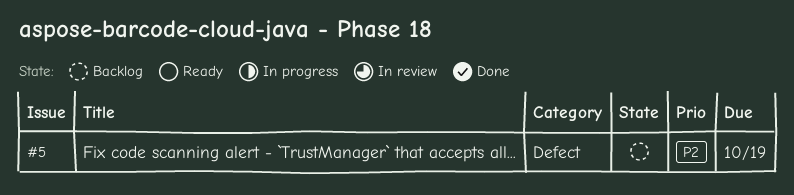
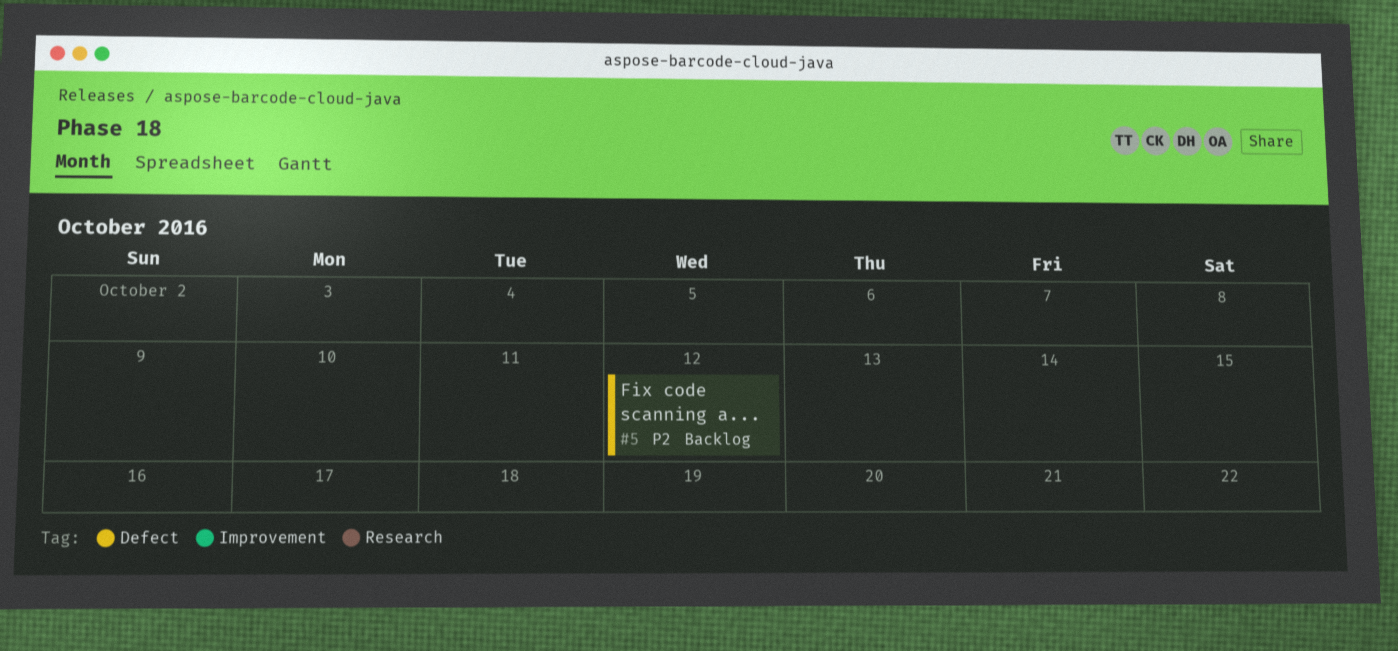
#5, due: Oct 19 -> Oct 12

